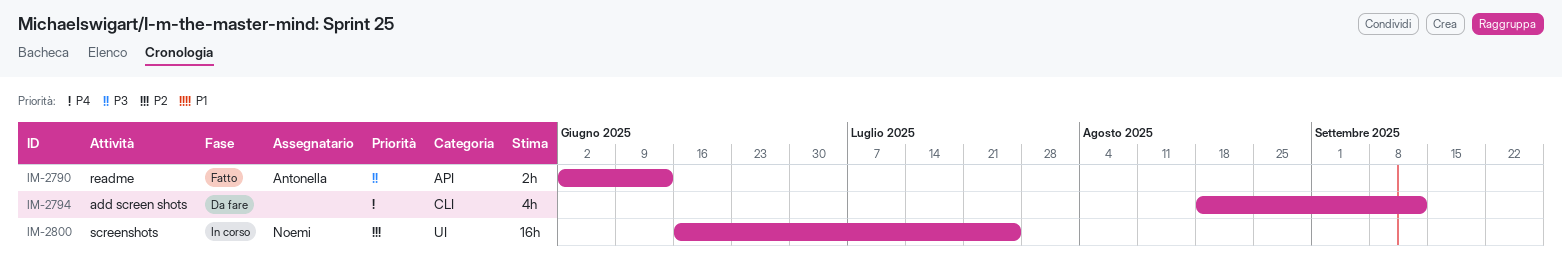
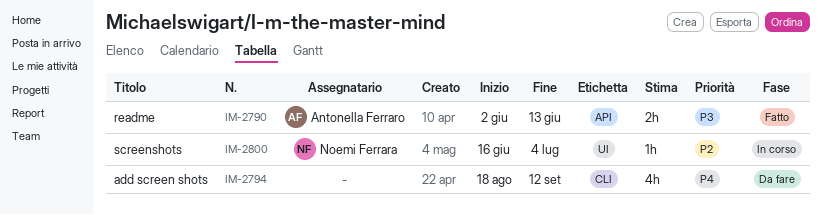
IM-2800, estimate: 16h -> 1h
IM-2800, due: Jul 25 -> Jul 4

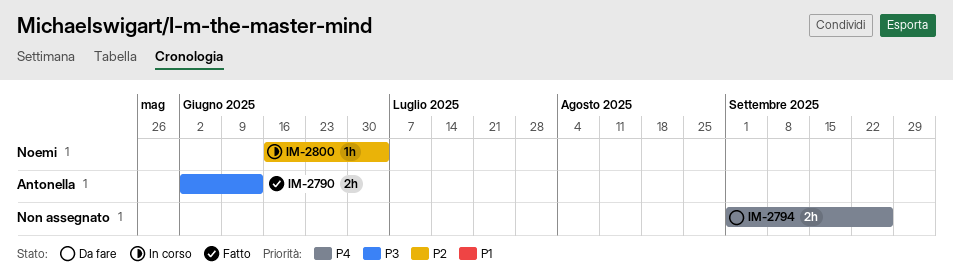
IM-2794, estimate: 4h -> 2h
IM-2794, start: Aug 18 -> Sep 1
IM-2794, due: Sep 12 -> Sep 26

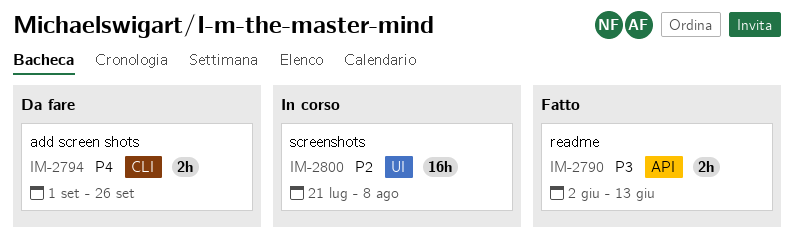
IM-2800, estimate: 1h -> 16h
IM-2800, start: Jun 16 -> Jul 21
IM-2800, due: Jul 4 -> Aug 8

